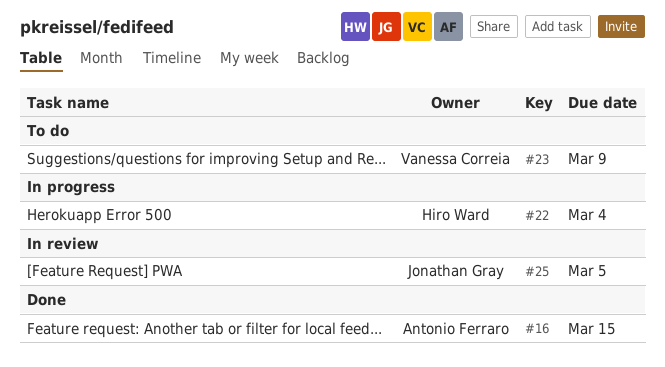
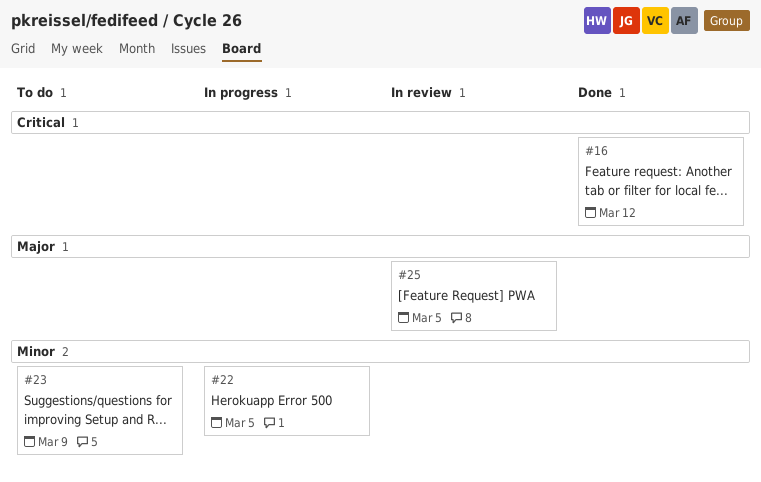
#16, due: Mar 15 -> Mar 12
#22, due: Mar 4 -> Mar 5

